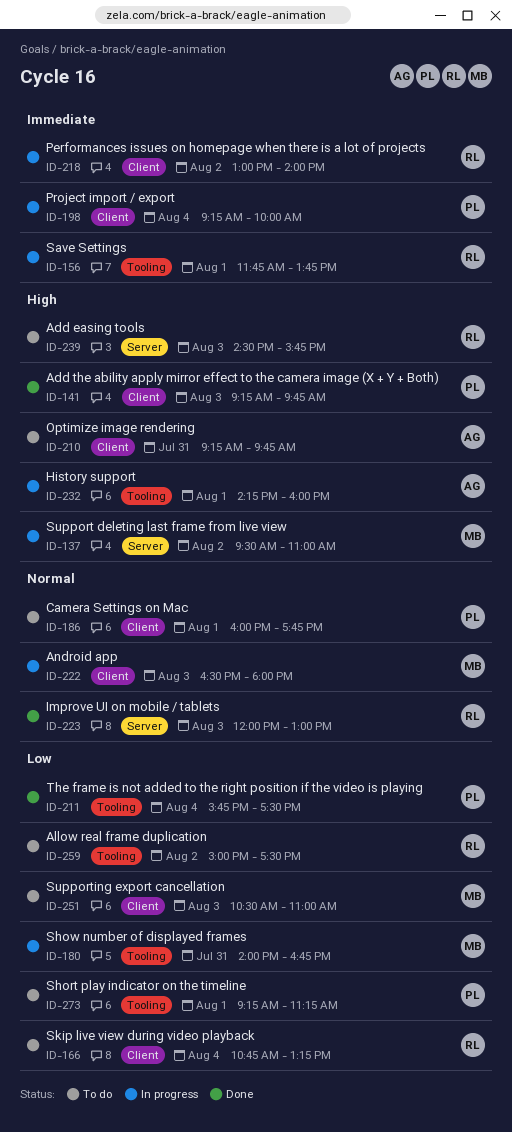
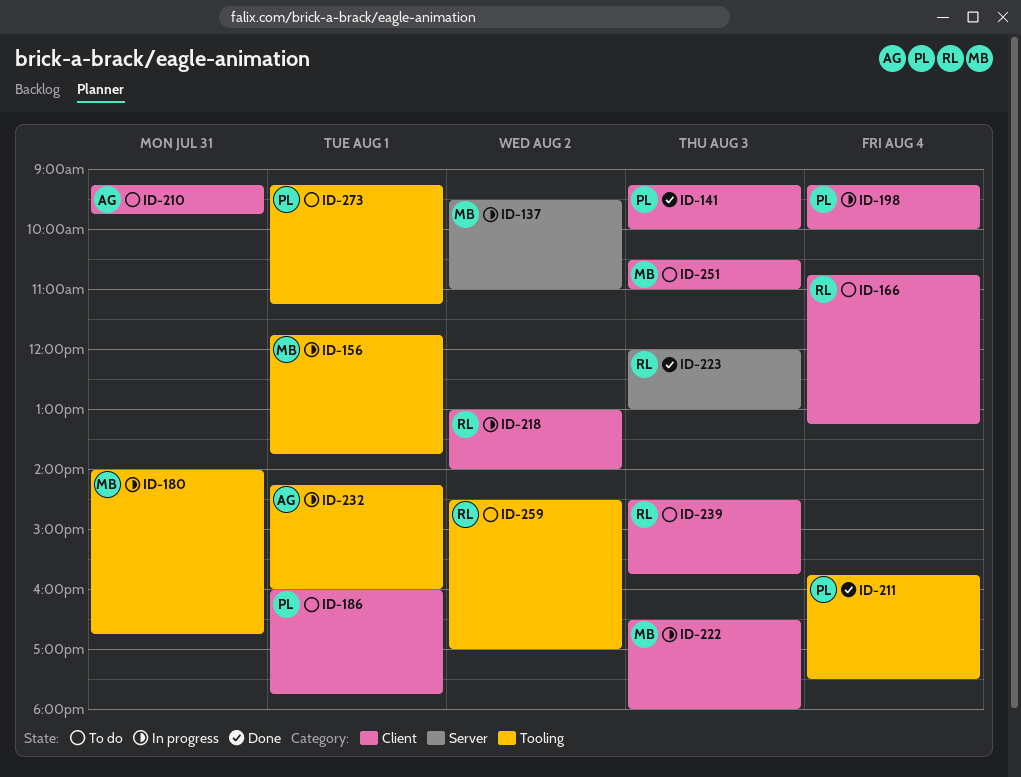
ID-141, ends: 09:45 -> 10:00
ID-156, owner: RL -> MB
ID-239, label: Server -> Client
ID-259, begins: 15:00 -> 14:30
ID-259, ends: 17:30 -> 17:00

